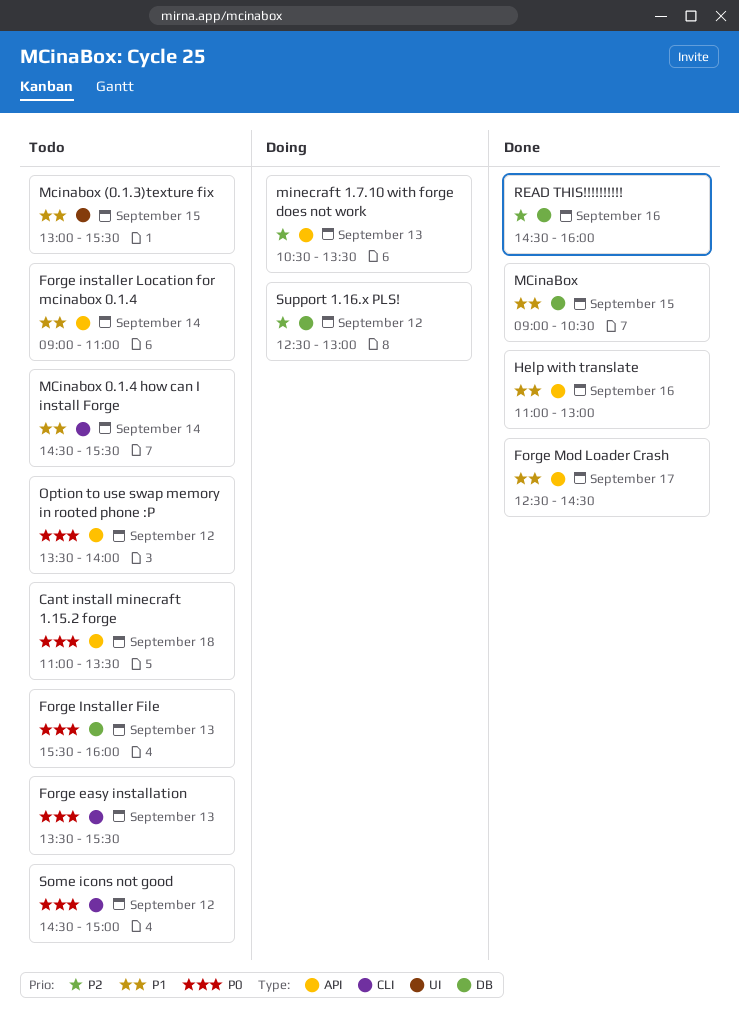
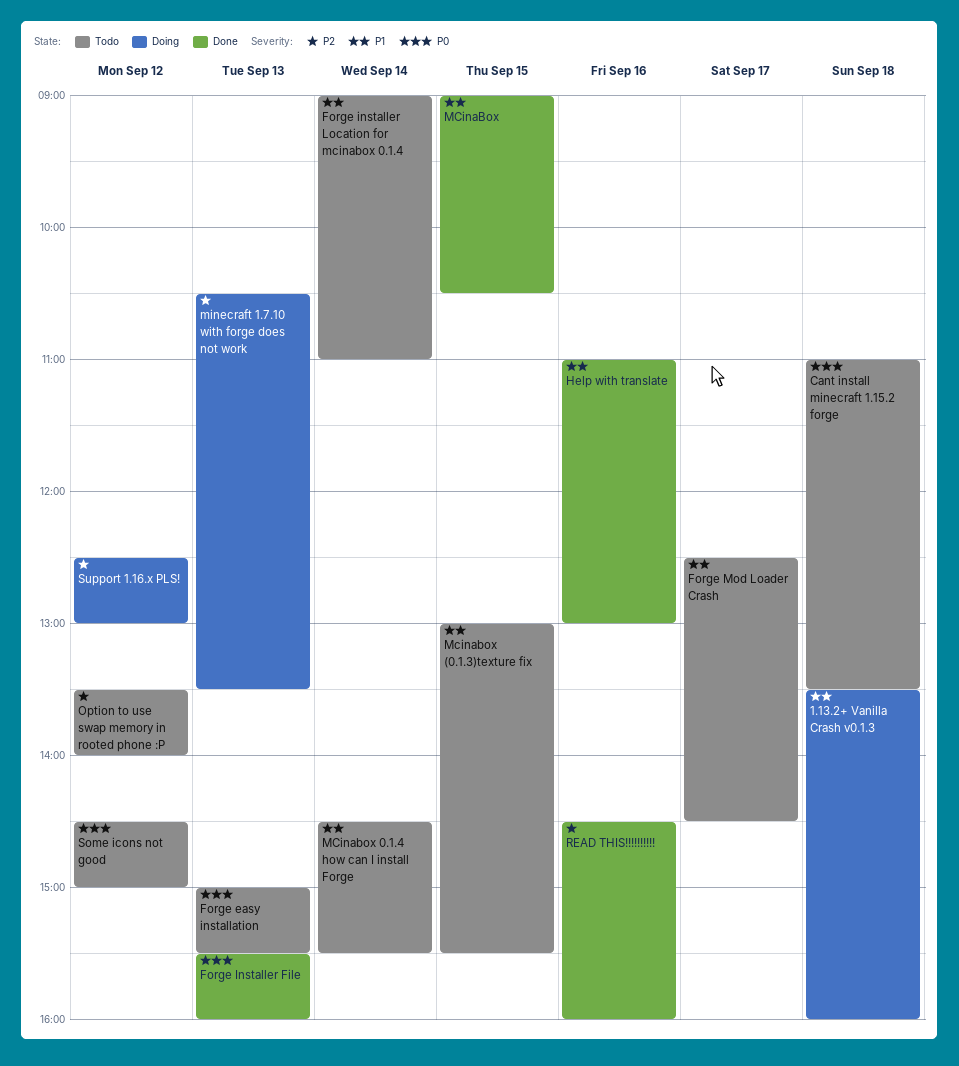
1.13.2+ Vanilla Crash v0.1.3: none -> present
Forge easy installation, begins: 13:30 -> 15:00
Forge Installer File, status: Todo -> Done
Forge Mod Loader Crash, status: Done -> Todo
Option to use swap memory in rooted phone :P, priority: P0 -> P2

